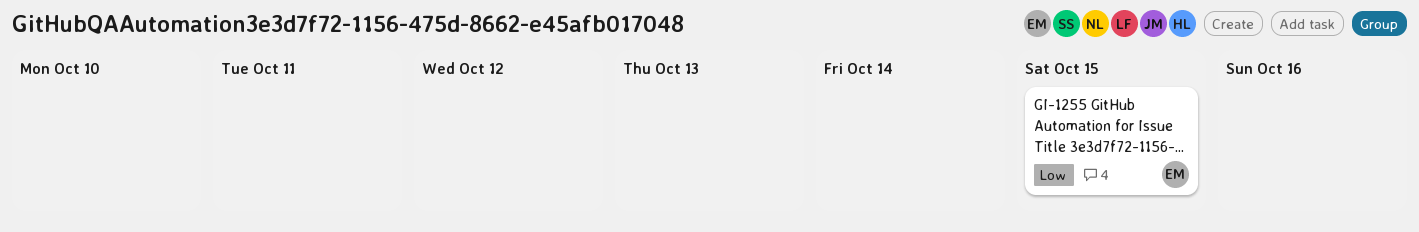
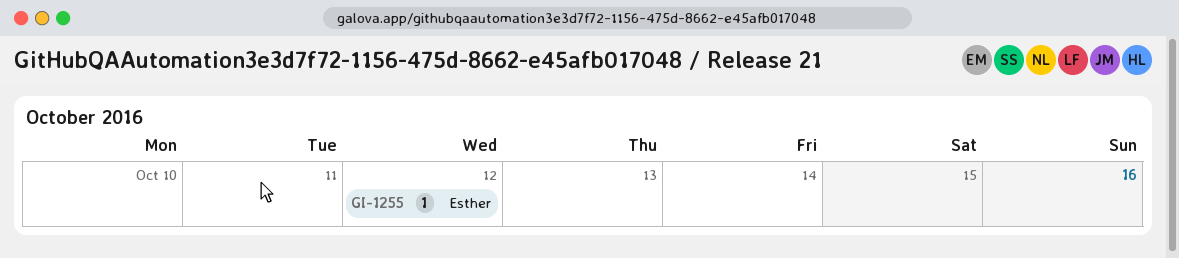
GI-1255, due: Oct 15 -> Oct 12

